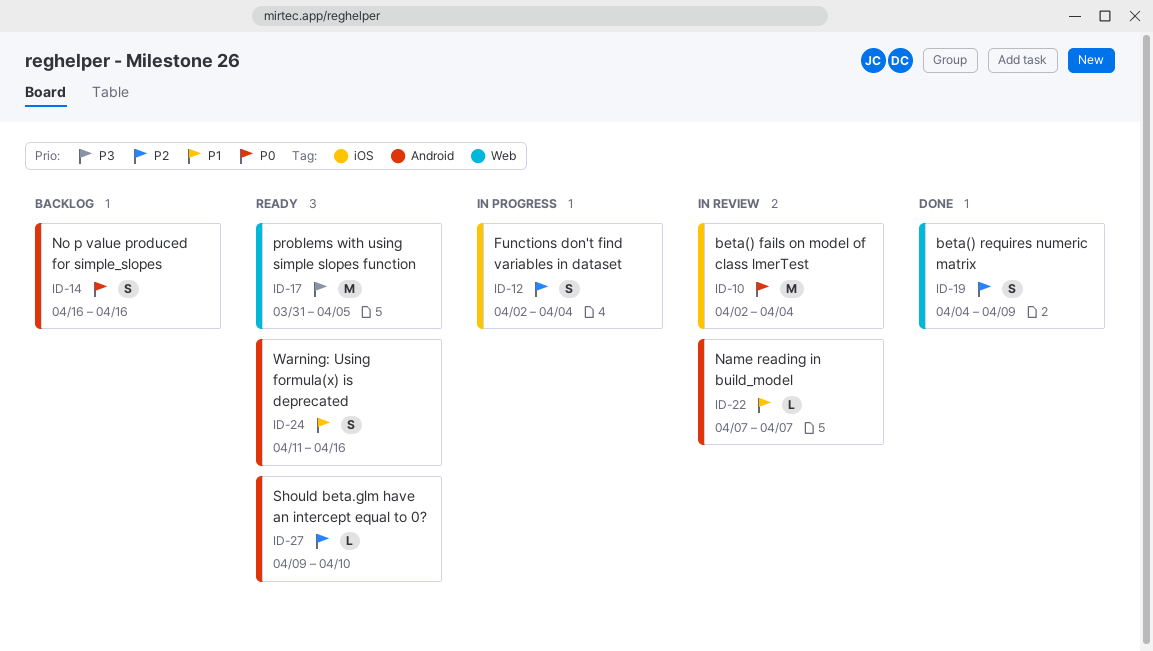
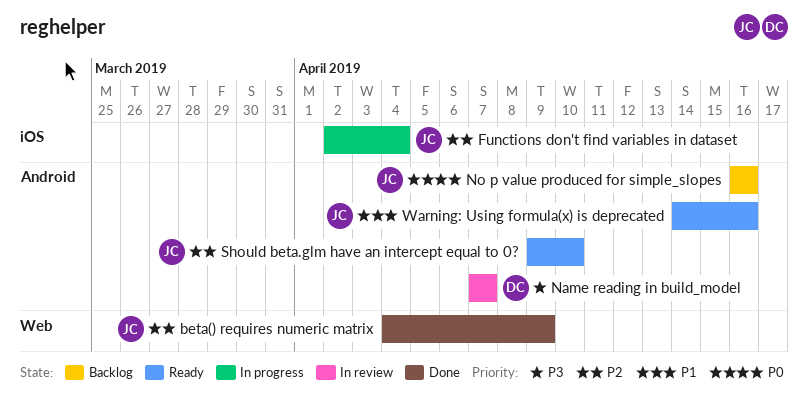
beta() fails on model of class lmerTest: present -> none
Name reading in build_model, priority: P1 -> P3
problems with using simple slopes function: present -> none
Warning: Using formula(x) is deprecated, start: Apr 11 -> Apr 14

